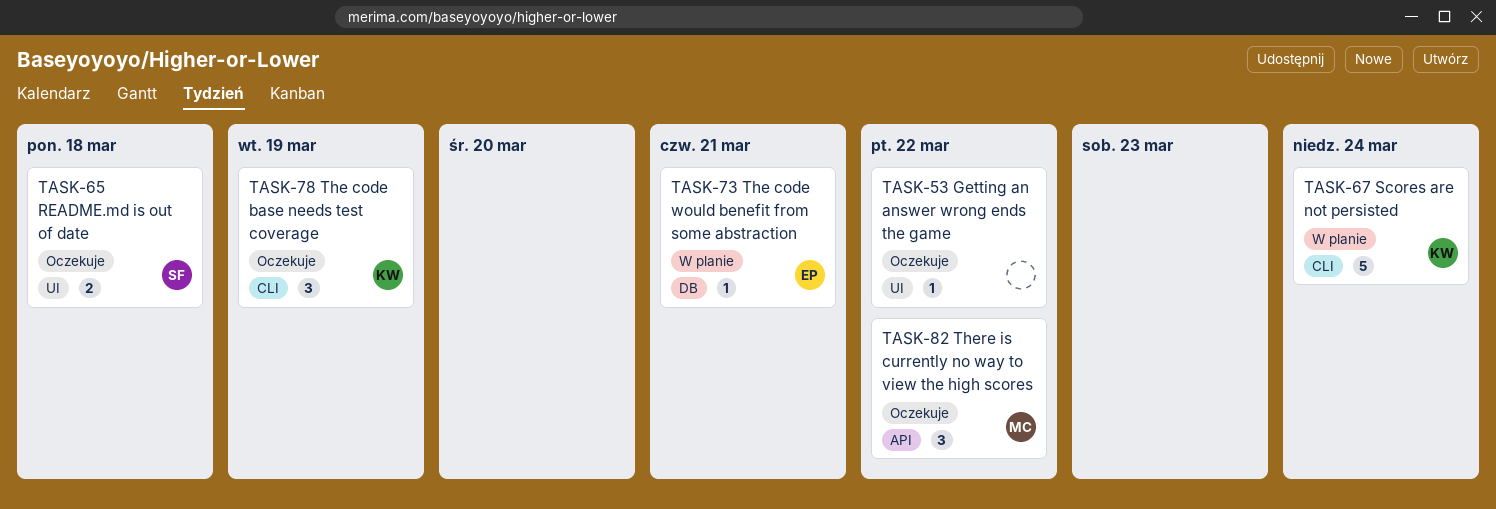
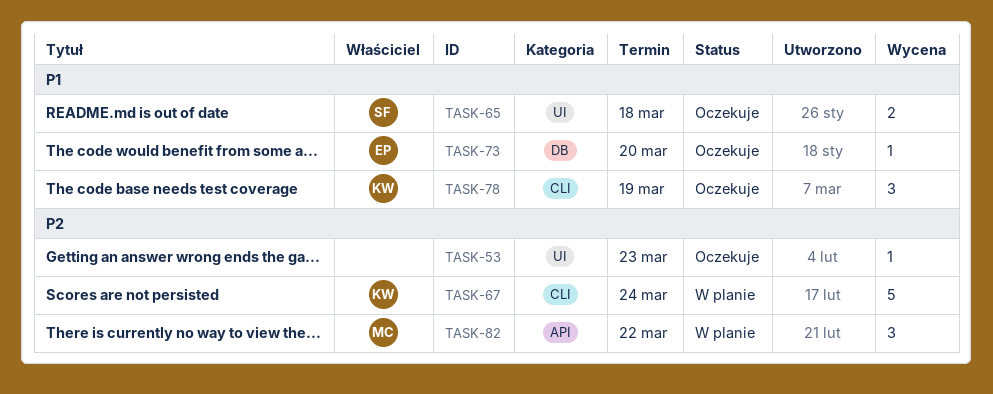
TASK-53, due: Mar 22 -> Mar 23
TASK-73, status: W planie -> Oczekuje
TASK-73, due: Mar 21 -> Mar 20
TASK-82, status: Oczekuje -> W planie

